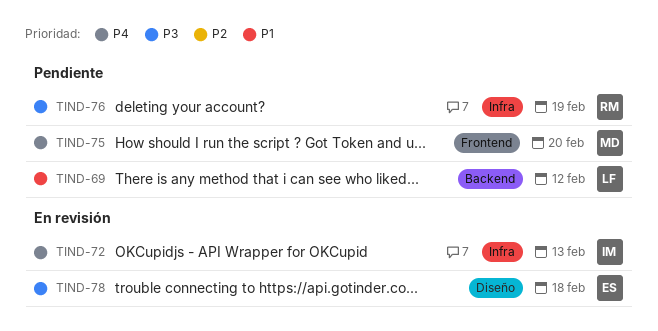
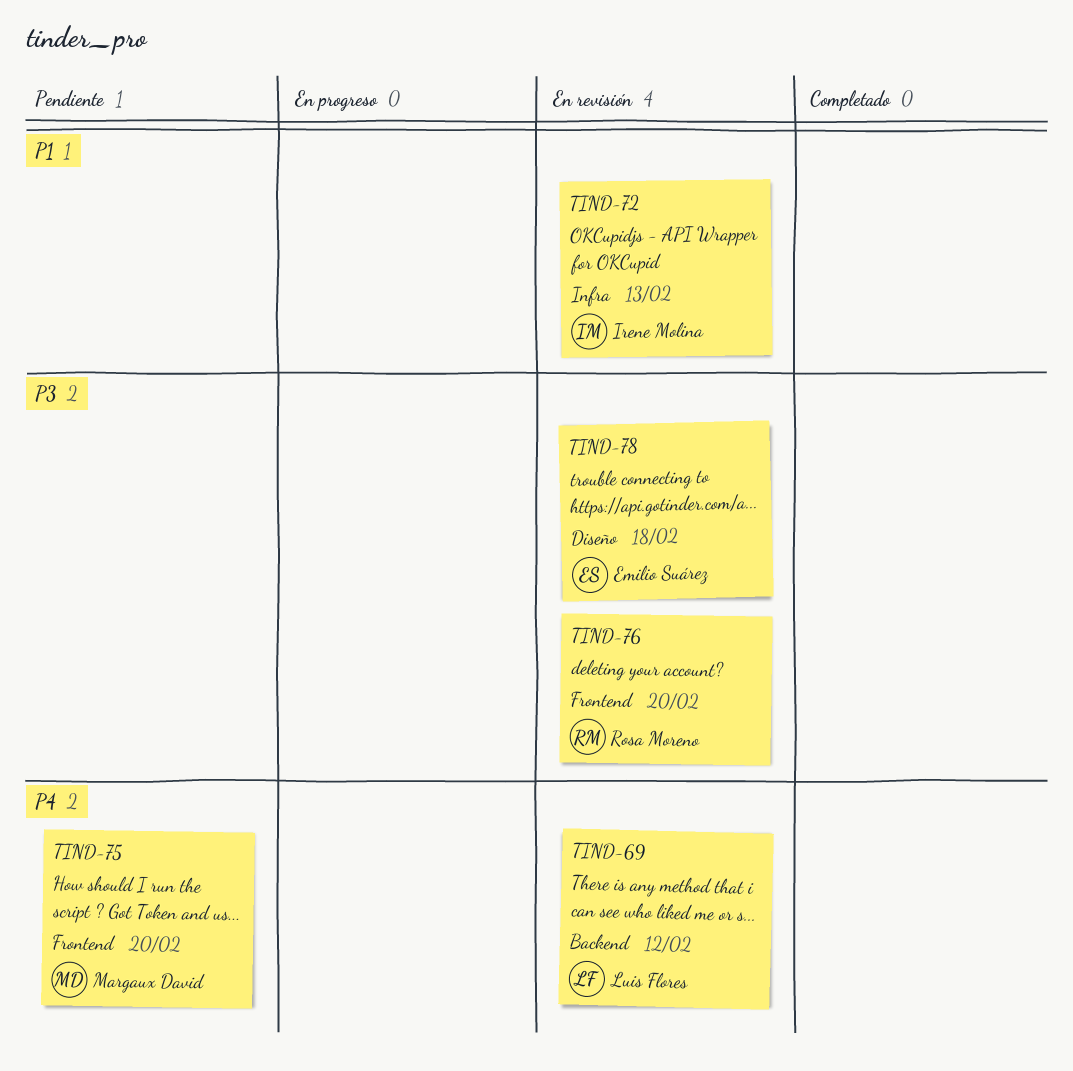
TIND-69, status: Pendiente -> En revisión
TIND-69, priority: P1 -> P4
TIND-72, priority: P4 -> P1
TIND-76, status: Pendiente -> En revisión
TIND-76, label: Infra -> Frontend
TIND-76, due: Feb 19 -> Feb 20

